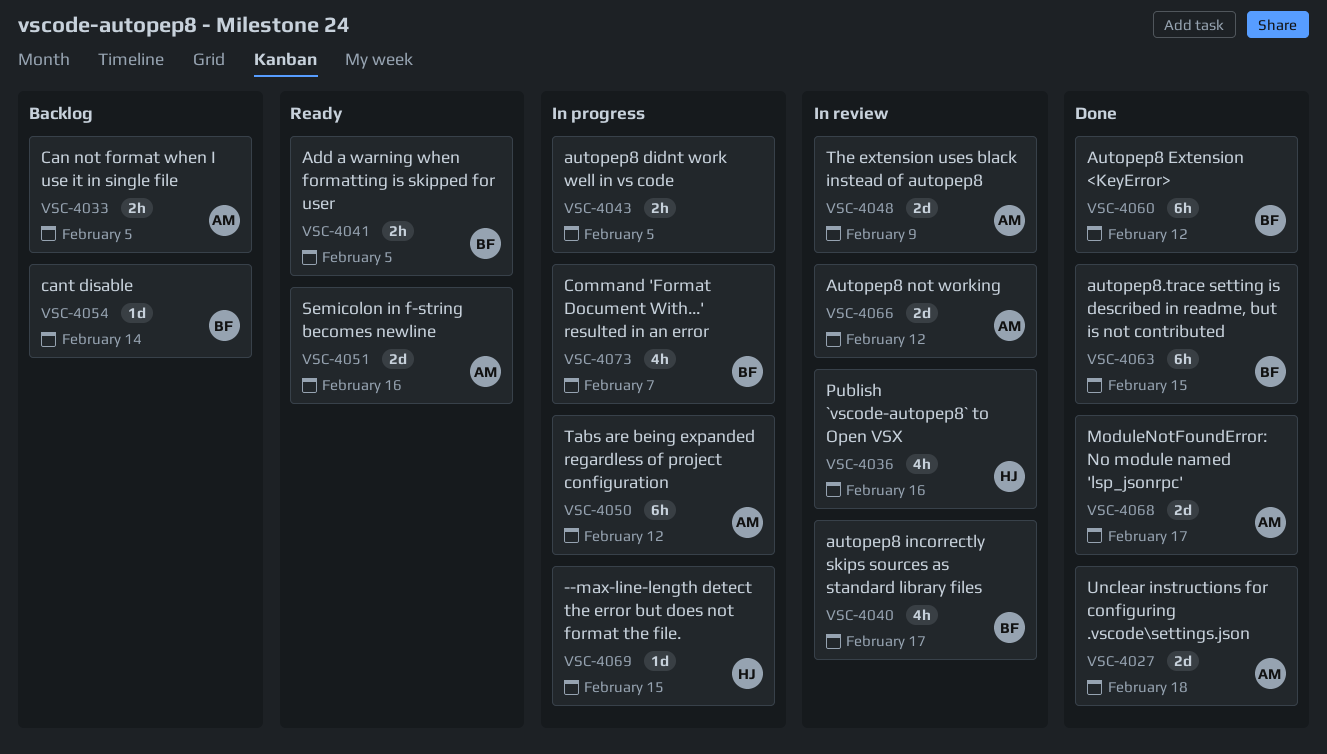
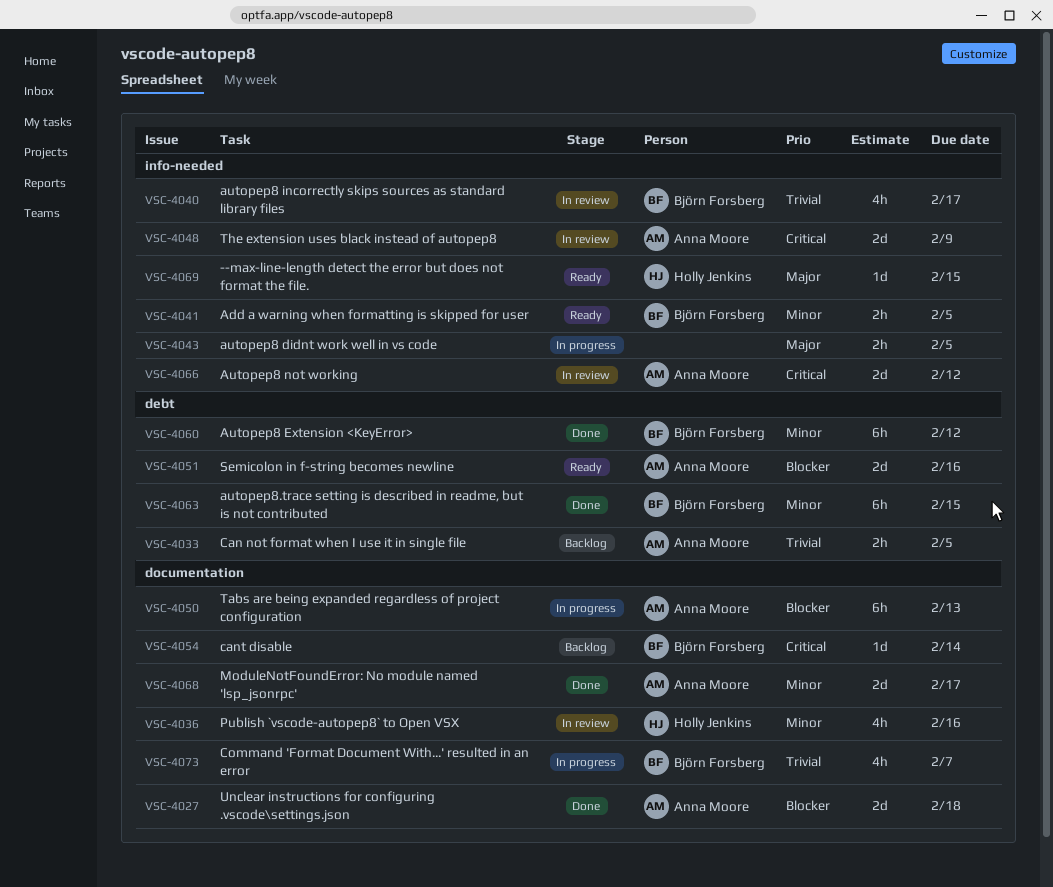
VSC-4050, due: Feb 12 -> Feb 13
VSC-4069, status: In progress -> Ready

